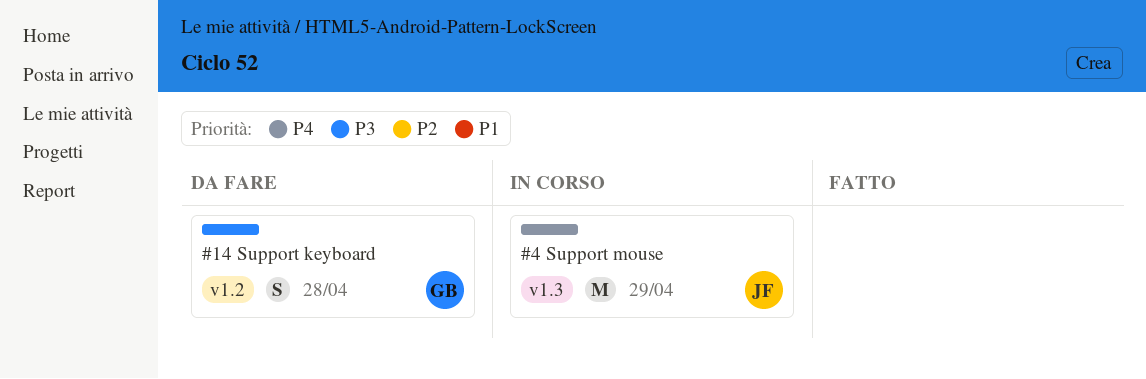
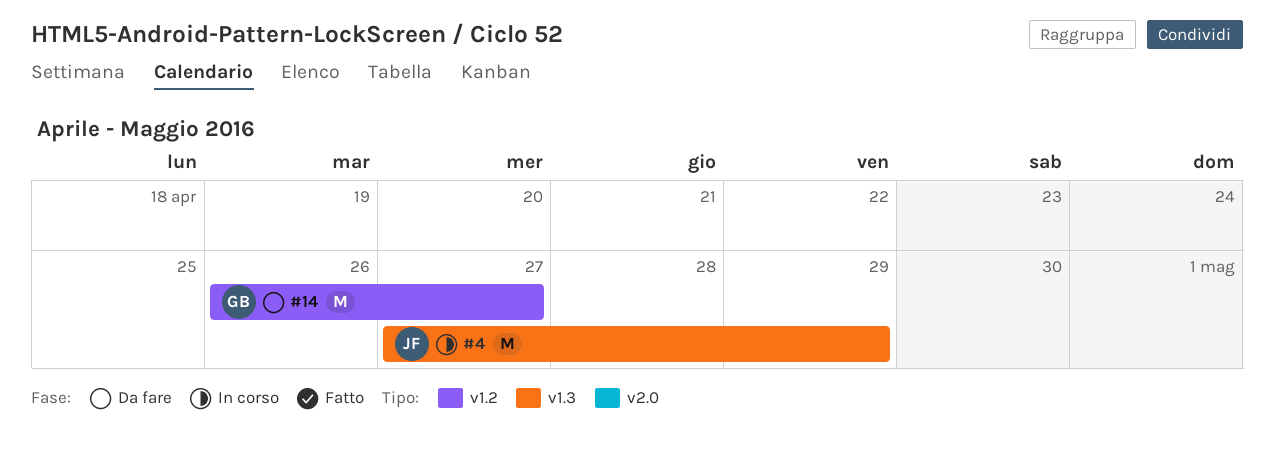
#14, estimate: S -> M
#14, due: Apr 28 -> Apr 27

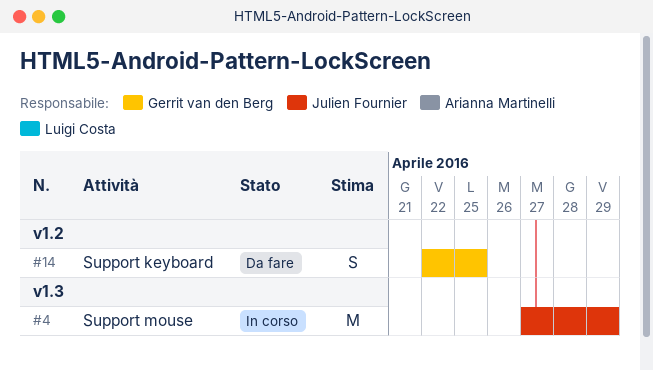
#14, estimate: M -> S
#14, start: Apr 26 -> Apr 22
#14, due: Apr 27 -> Apr 25

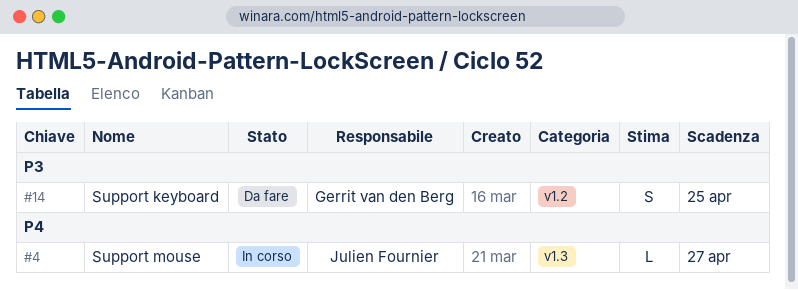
#4, estimate: M -> L
#4, due: Apr 29 -> Apr 27

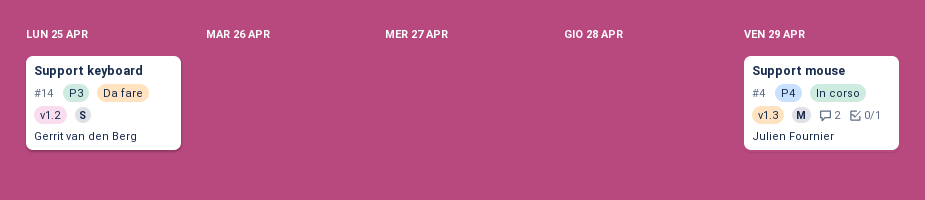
#4, estimate: L -> M
#4, due: Apr 27 -> Apr 29

